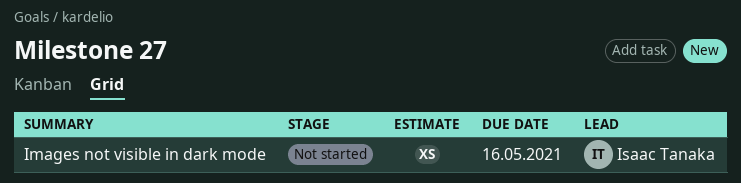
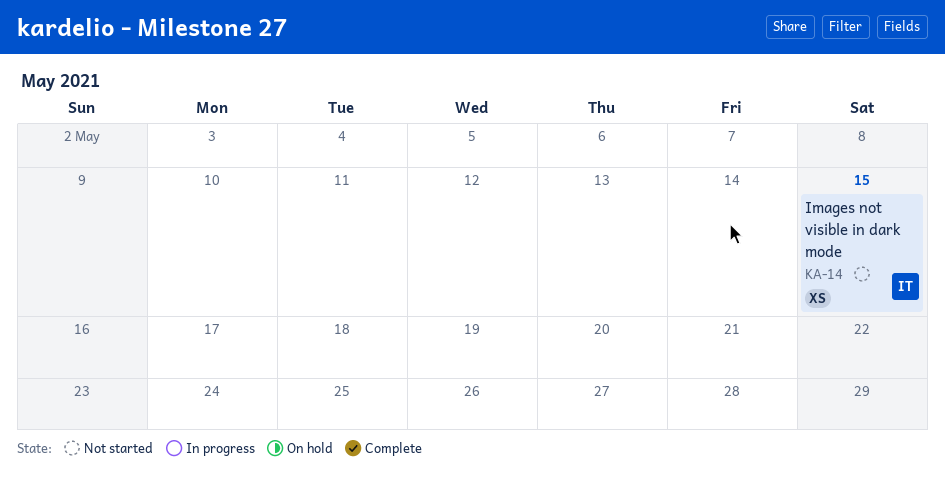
Images not visible in dark mode, due: May 16 -> May 15

